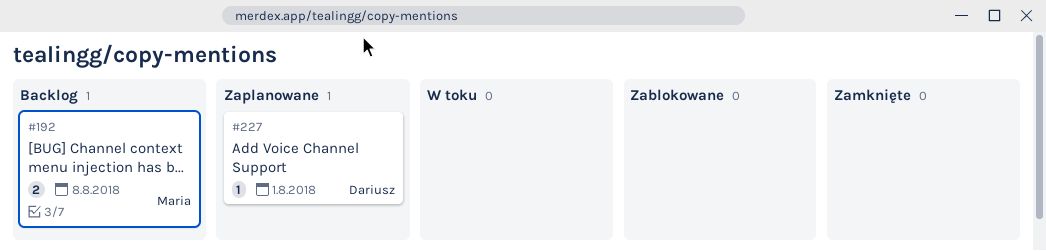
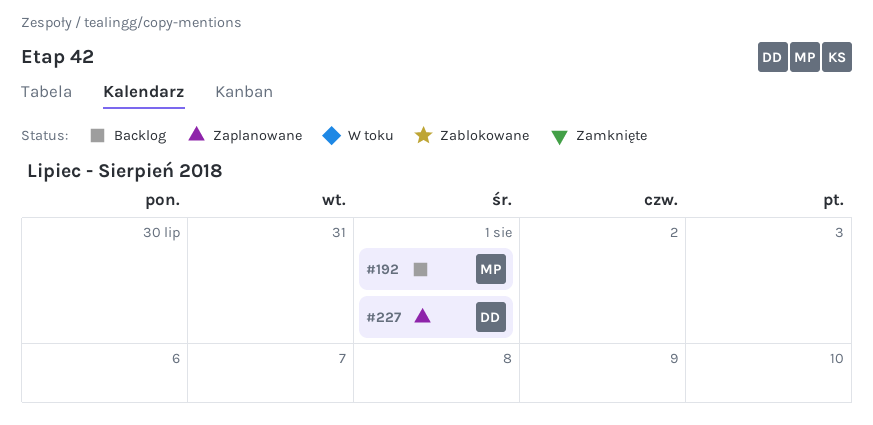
#192, due: Aug 8 -> Aug 1

